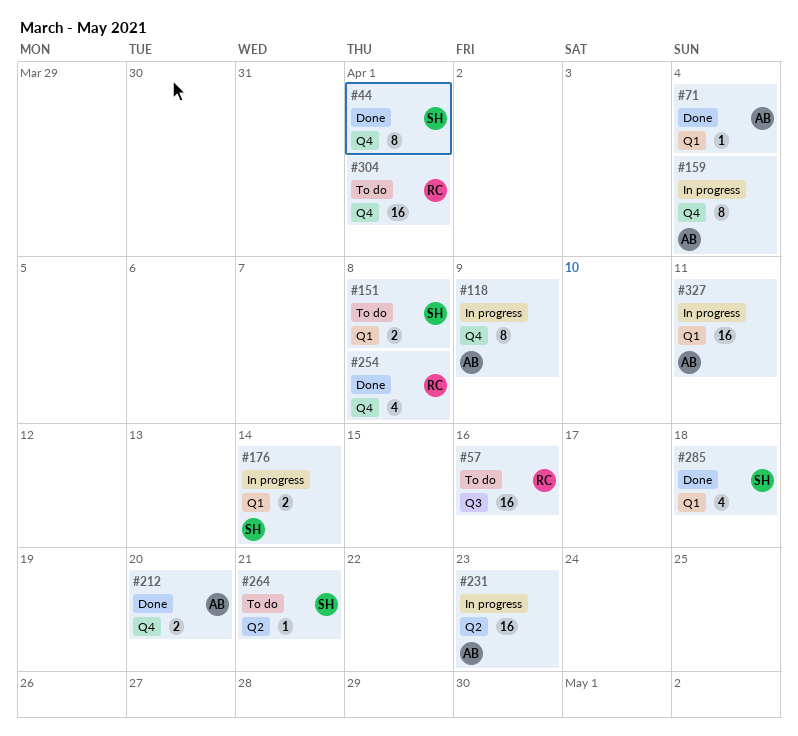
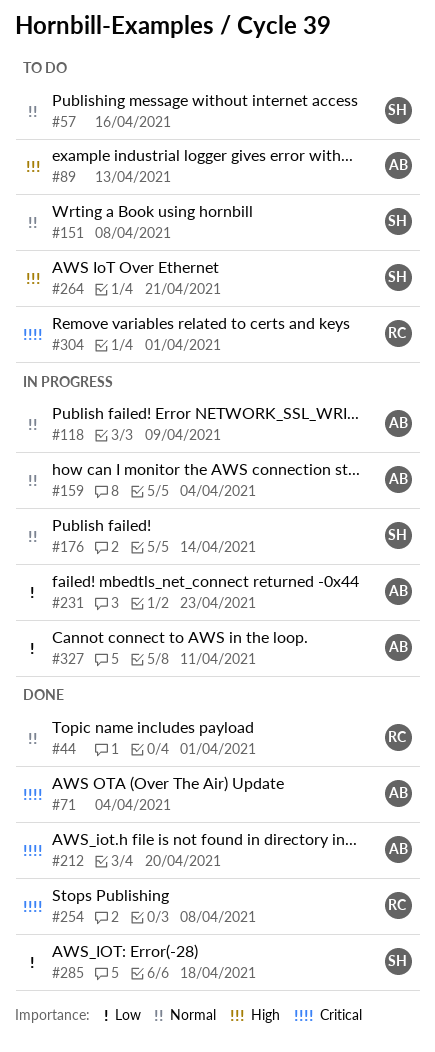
#44, owner: SH -> RC
#57, owner: RC -> SH
#89: none -> present

